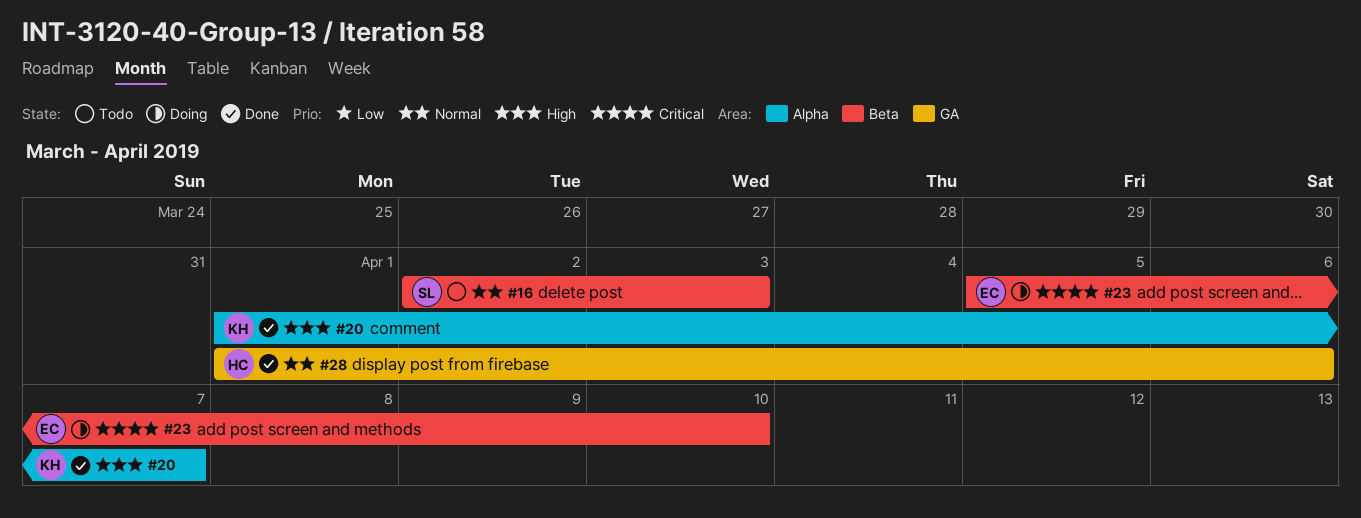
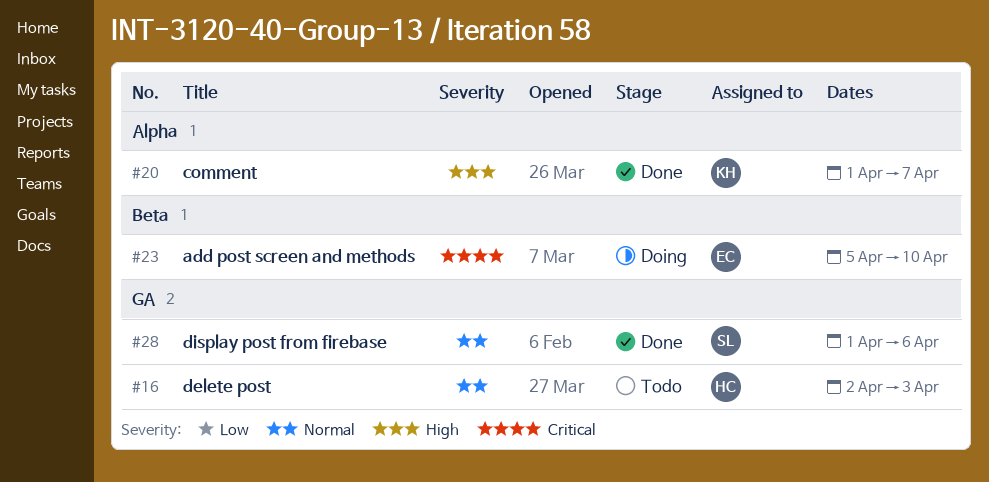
#16, owner: SL -> HC
#16, label: Beta -> GA
#28, owner: HC -> SL

